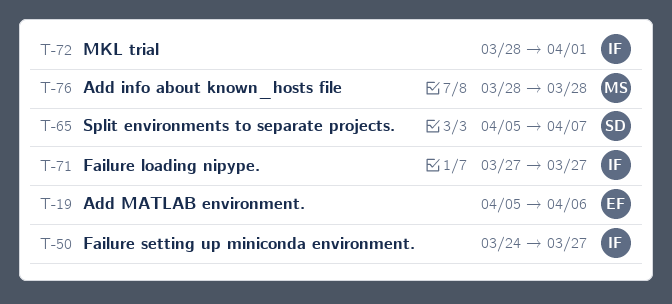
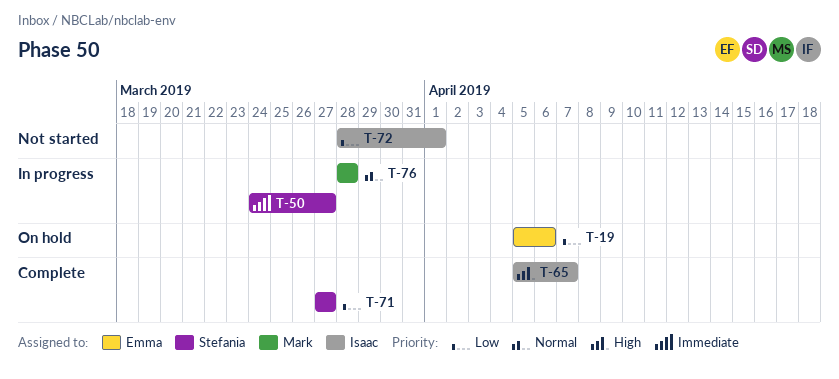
T-50, owner: Isaac -> Stefania
T-65, owner: Stefania -> Isaac
T-71, owner: Isaac -> Stefania

